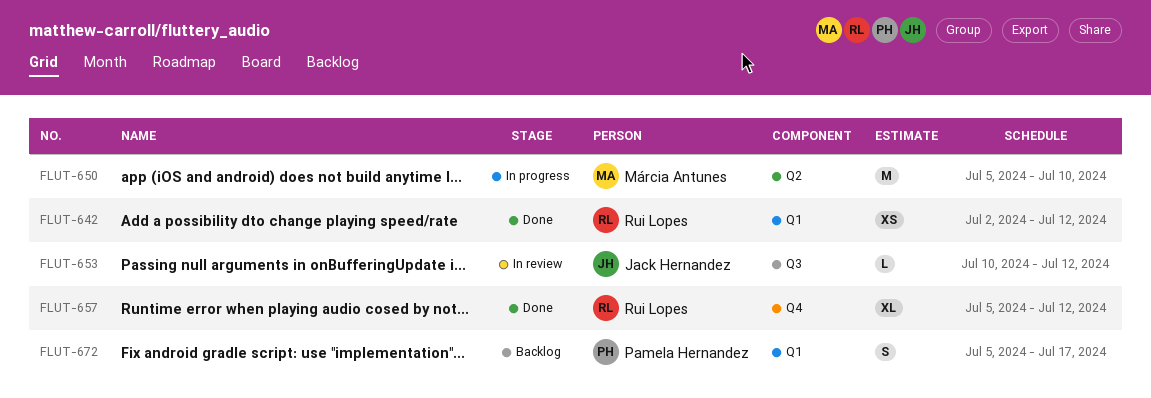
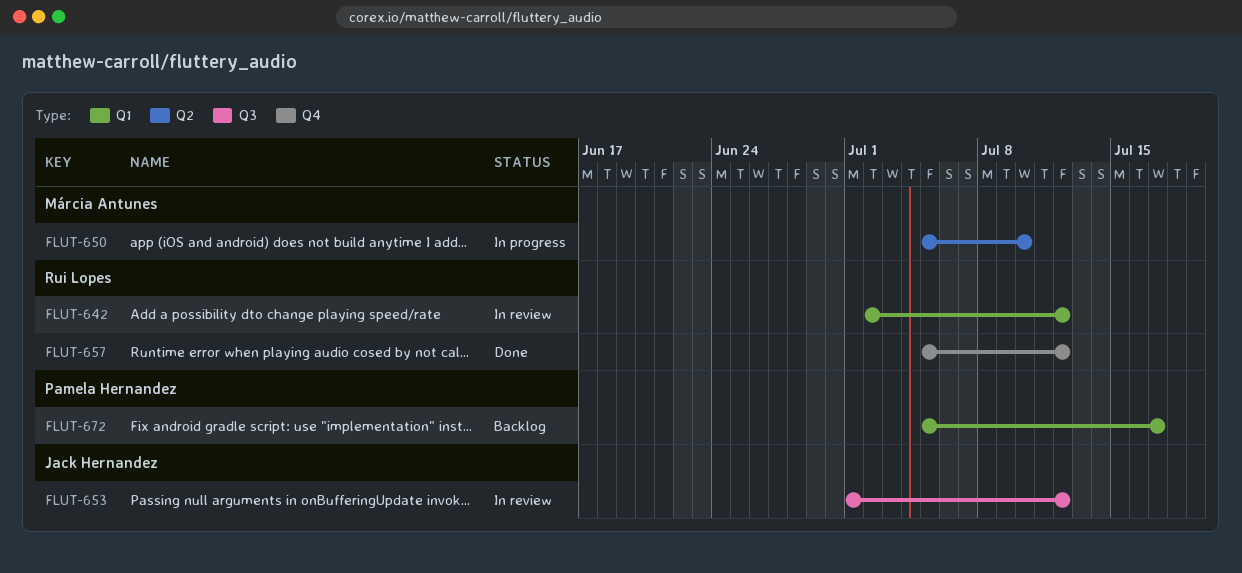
FLUT-642, status: Done -> In review
FLUT-653, start: Jul 10 -> Jul 1

